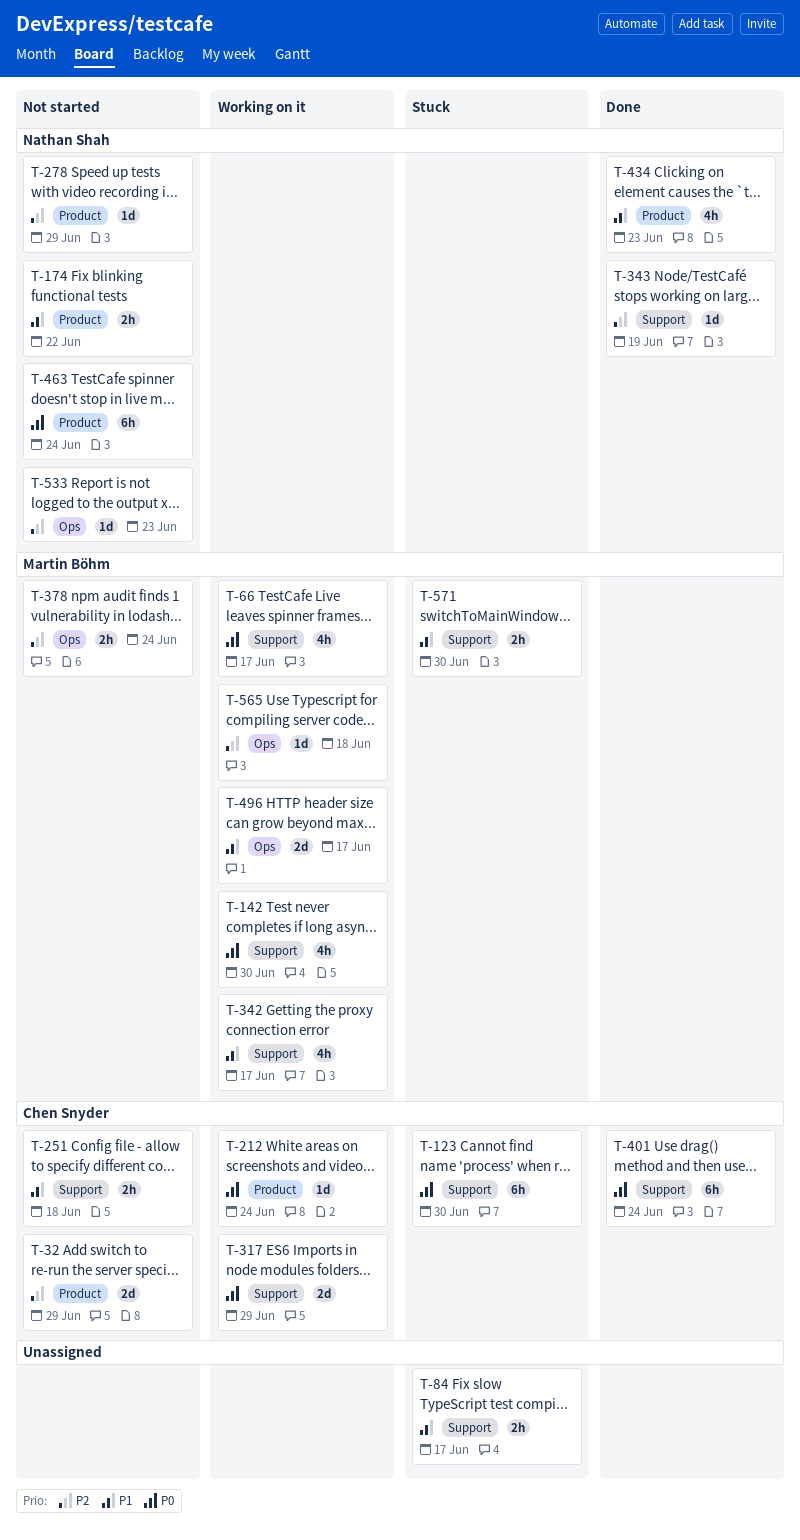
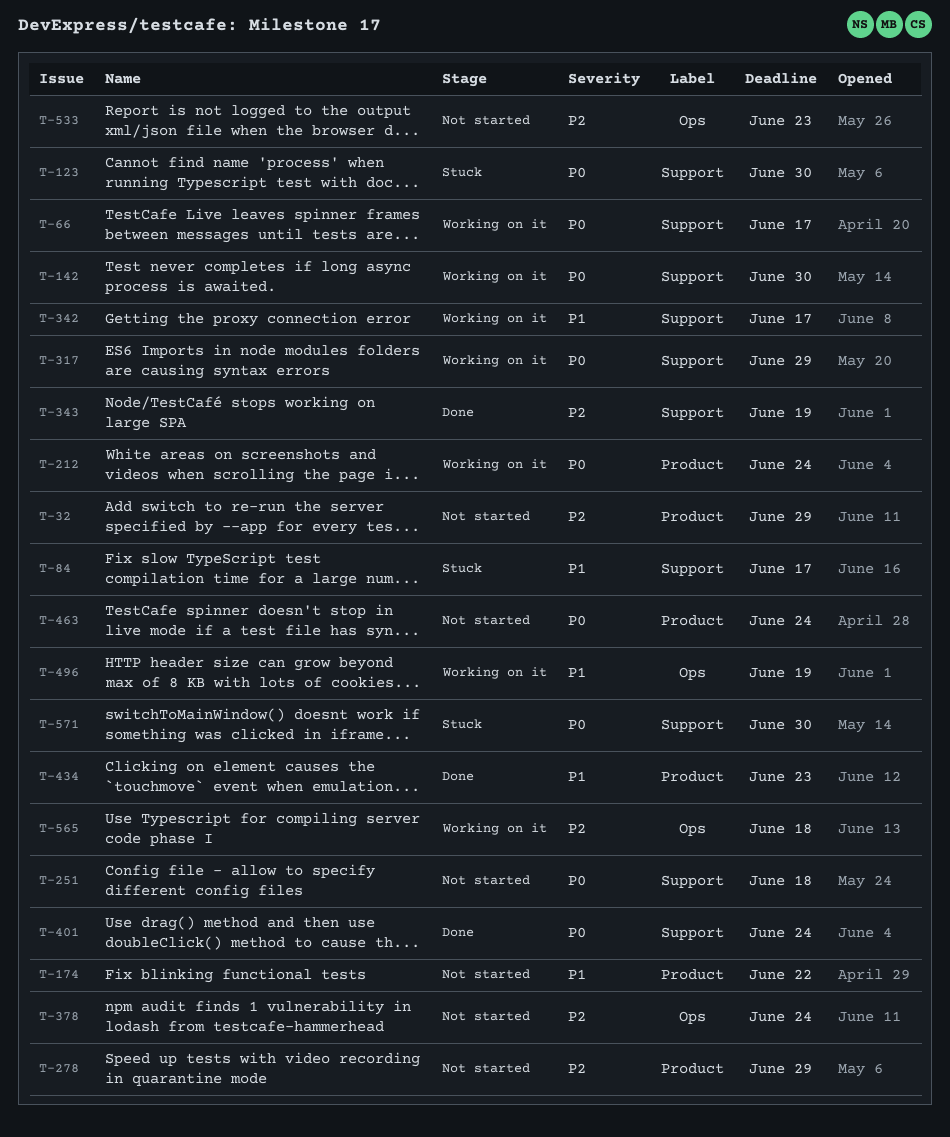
T-251, priority: P1 -> P0
T-496, due: Jun 17 -> Jun 19
T-571, priority: P1 -> P0

